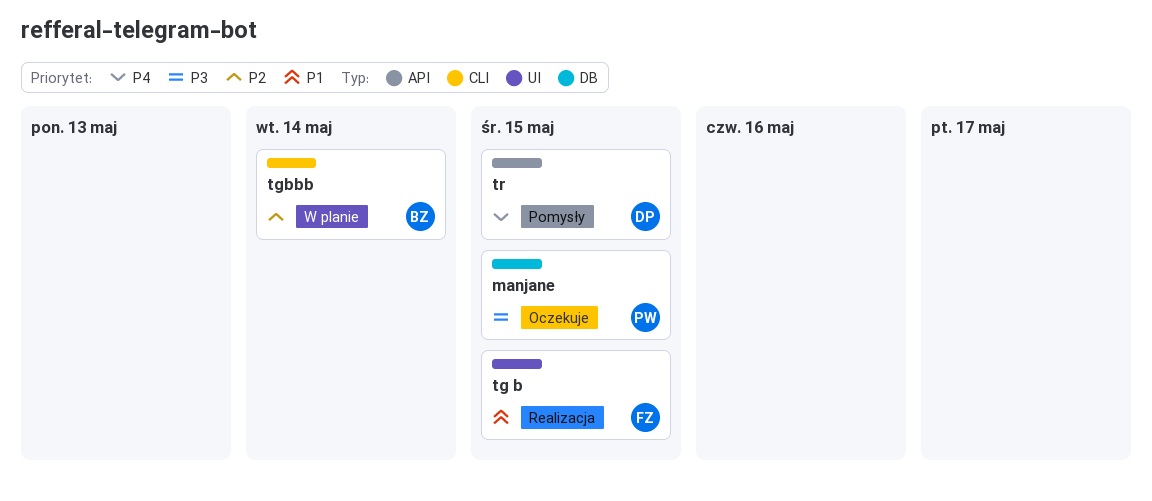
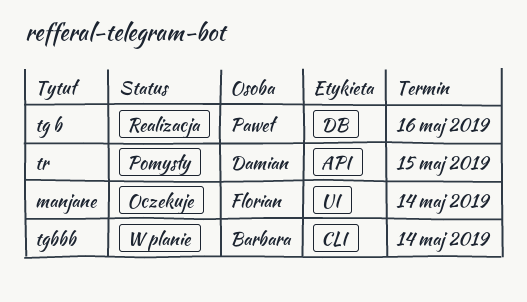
manjane, owner: Paweł -> Florian
manjane, label: DB -> UI
manjane, due: May 15 -> May 14
tg b, owner: Florian -> Paweł
tg b, label: UI -> DB
tg b, due: May 15 -> May 16

